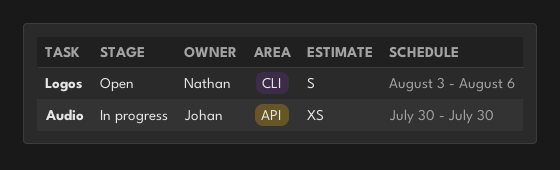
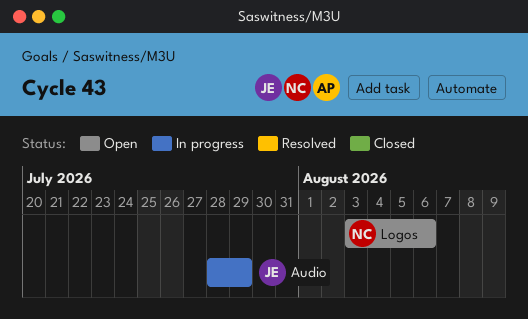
Audio, start: Jul 30 -> Jul 28
Audio, due: Jul 30 -> Jul 29

